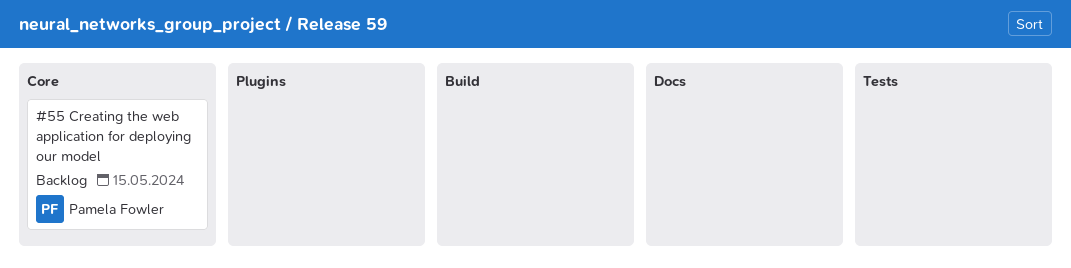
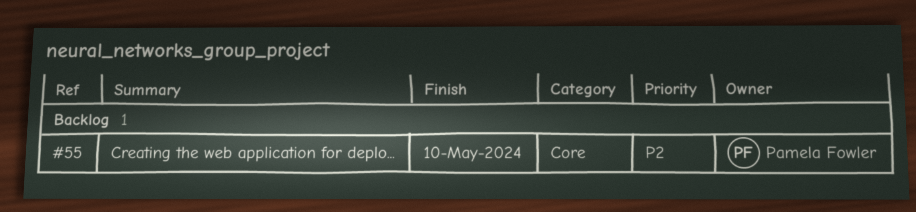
#55, due: May 15 -> May 10

